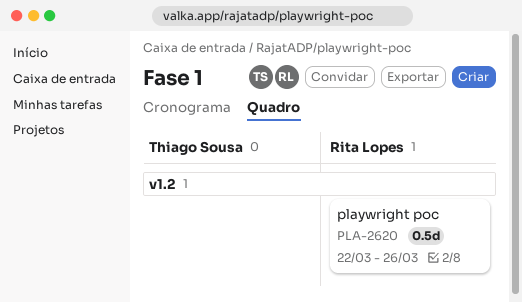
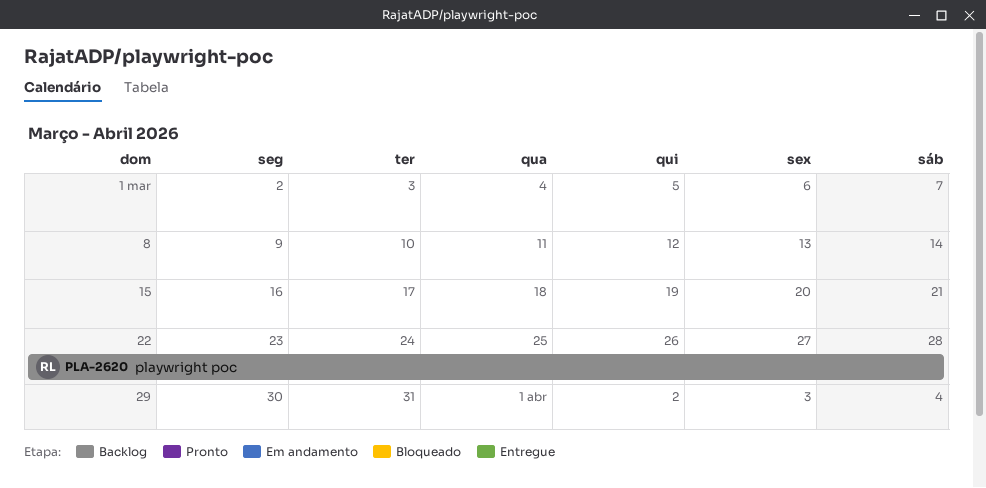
PLA-2620, due: Mar 26 -> Mar 28

